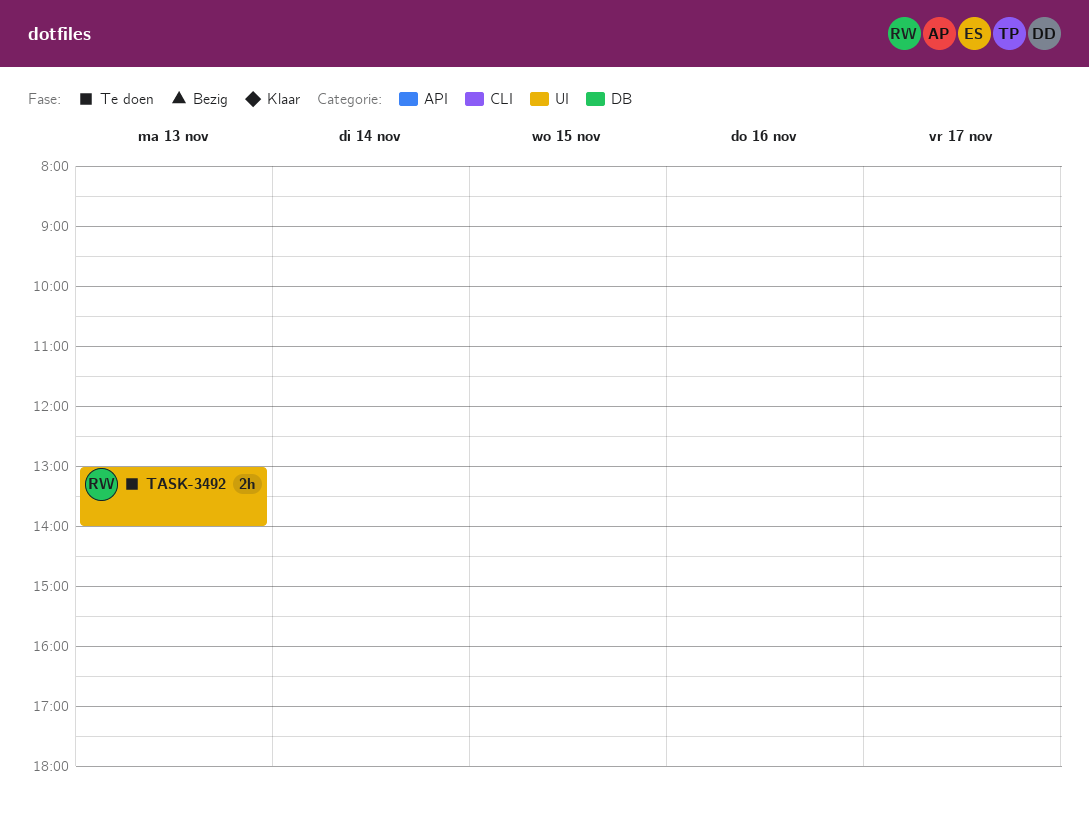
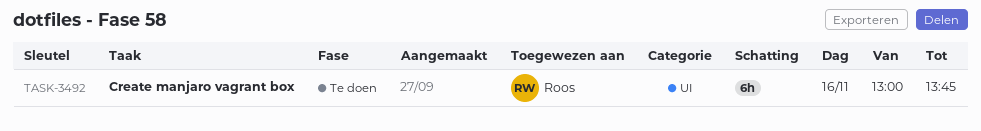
TASK-3492, estimate: 2h -> 6h
TASK-3492, day: Nov 13 -> Nov 16
TASK-3492, ends: 14:00 -> 13:45

